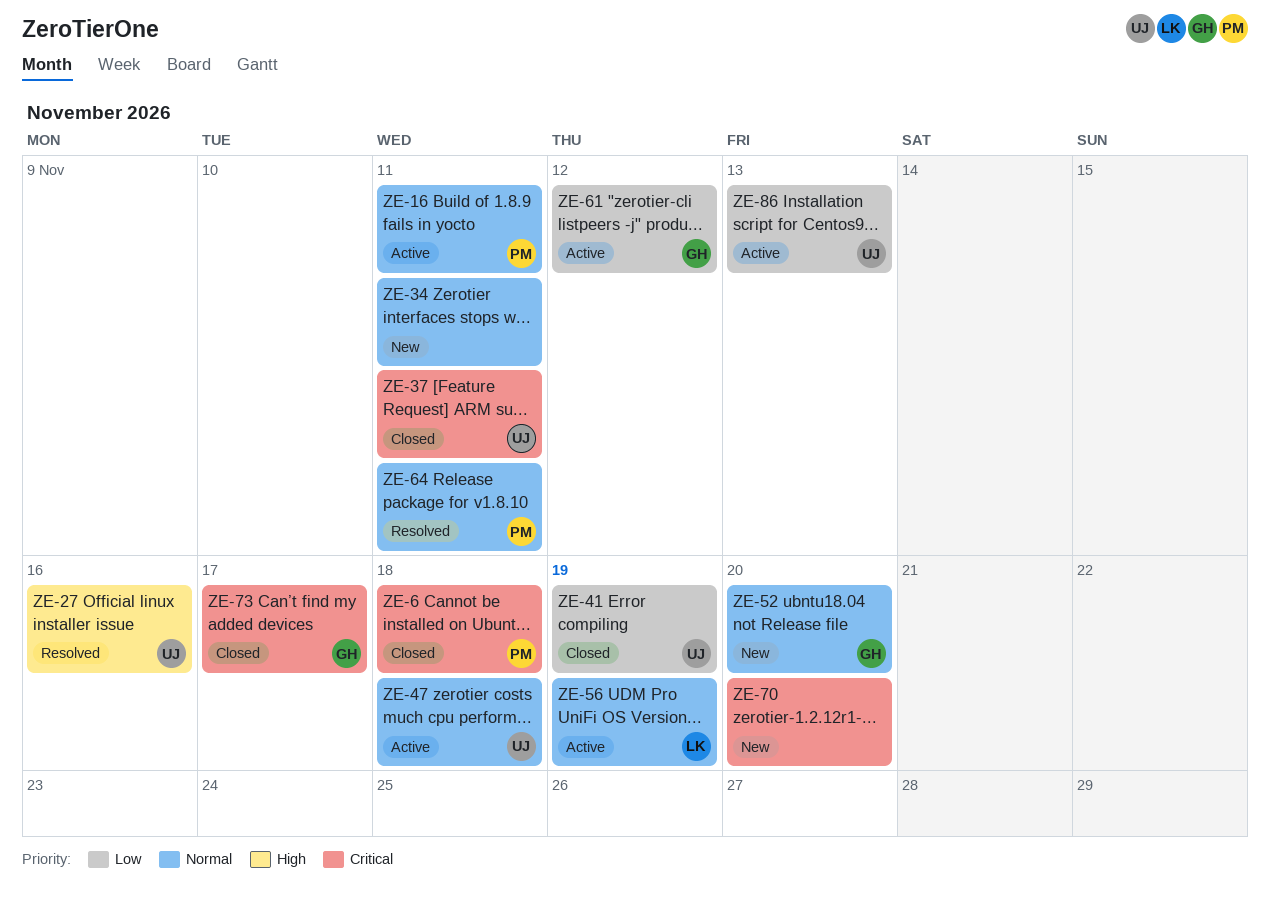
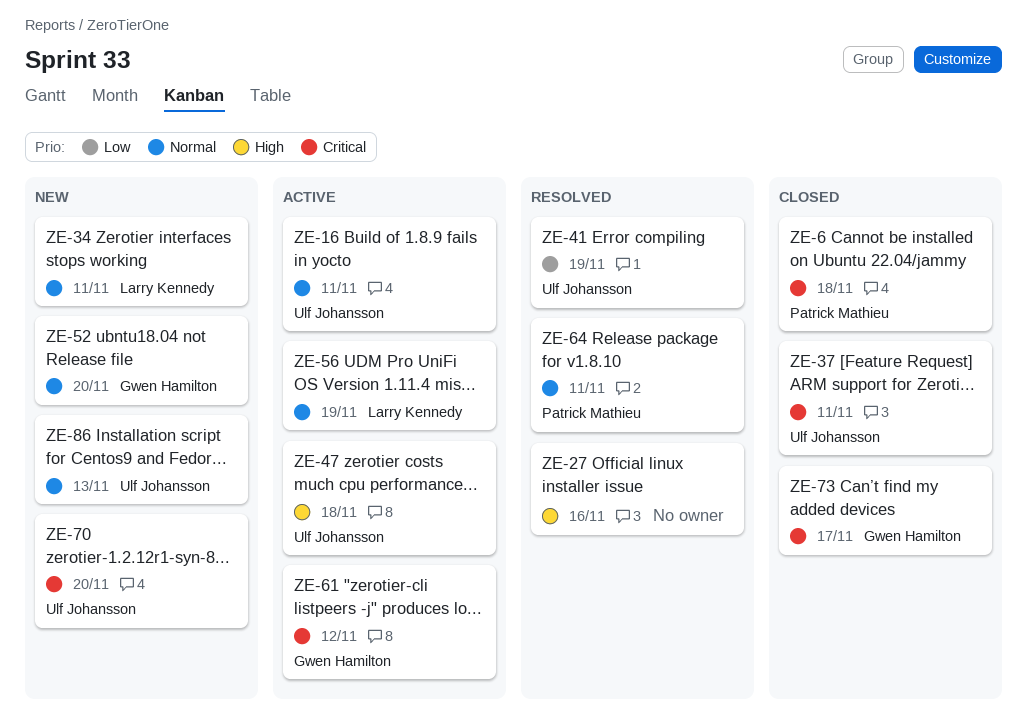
ZE-16, owner: Patrick Mathieu -> Ulf Johansson
ZE-27, owner: Ulf Johansson -> none
ZE-34, owner: none -> Larry Kennedy
ZE-41, status: Closed -> Resolved
ZE-47, priority: Normal -> High
ZE-61, priority: Low -> Critical
ZE-70, owner: none -> Ulf Johansson
ZE-86, status: Active -> New
ZE-86, priority: Low -> Normal

